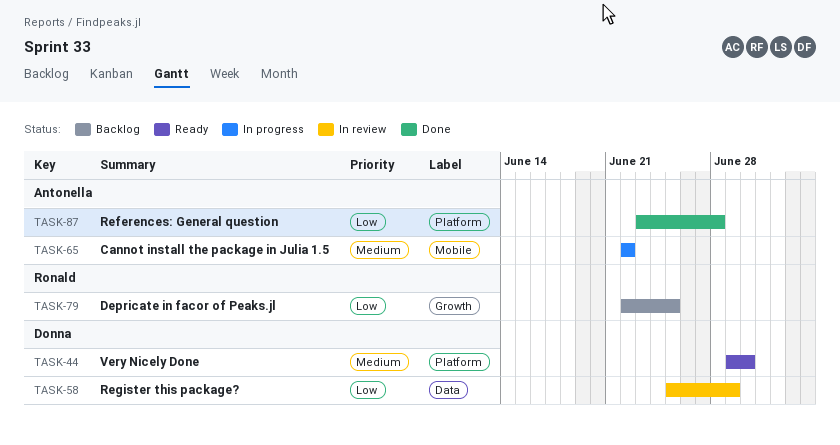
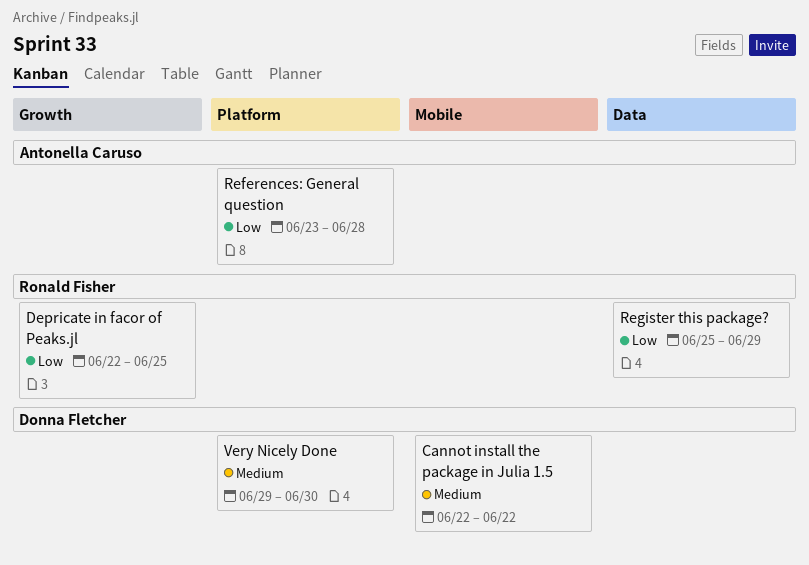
Cannot install the package in Julia 1.5, owner: Antonella Caruso -> Donna Fletcher
Register this package?, owner: Donna Fletcher -> Ronald Fisher

